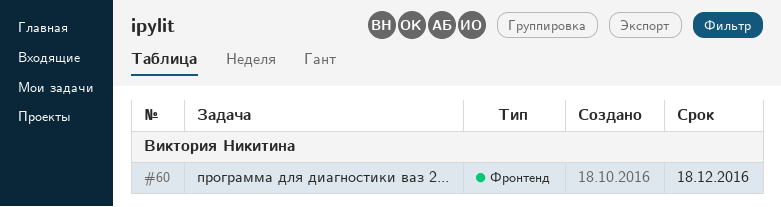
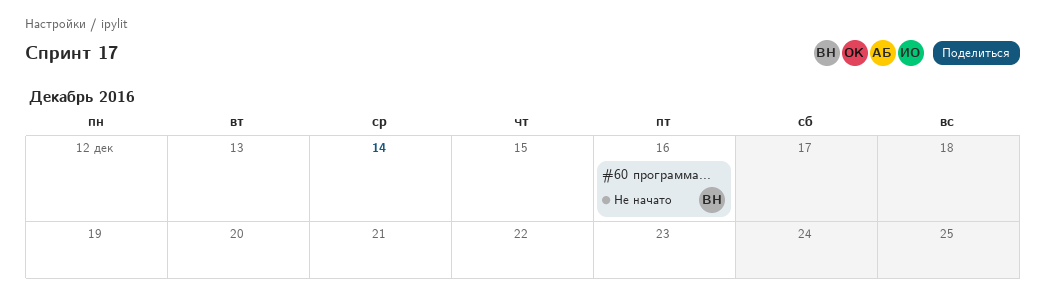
#60, due: Dec 18 -> Dec 16

